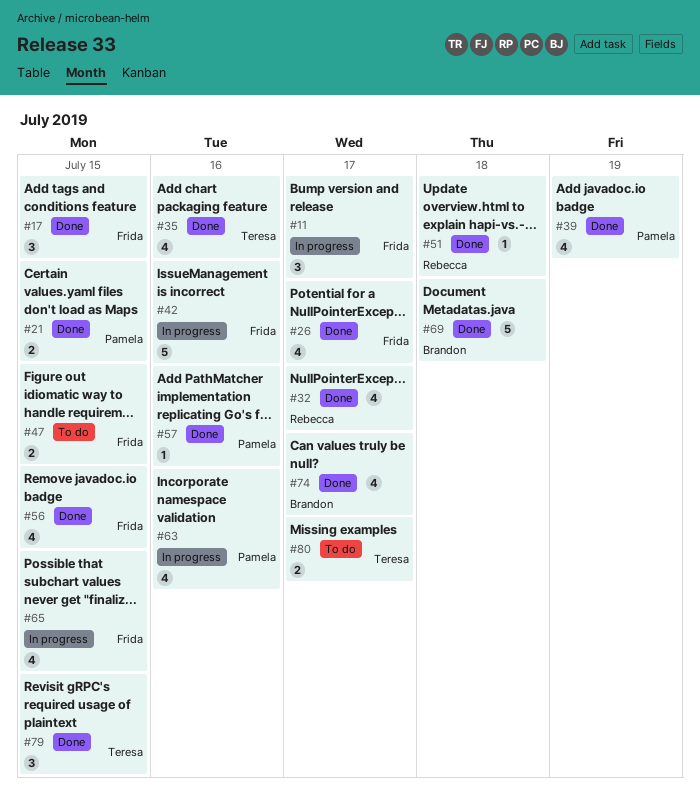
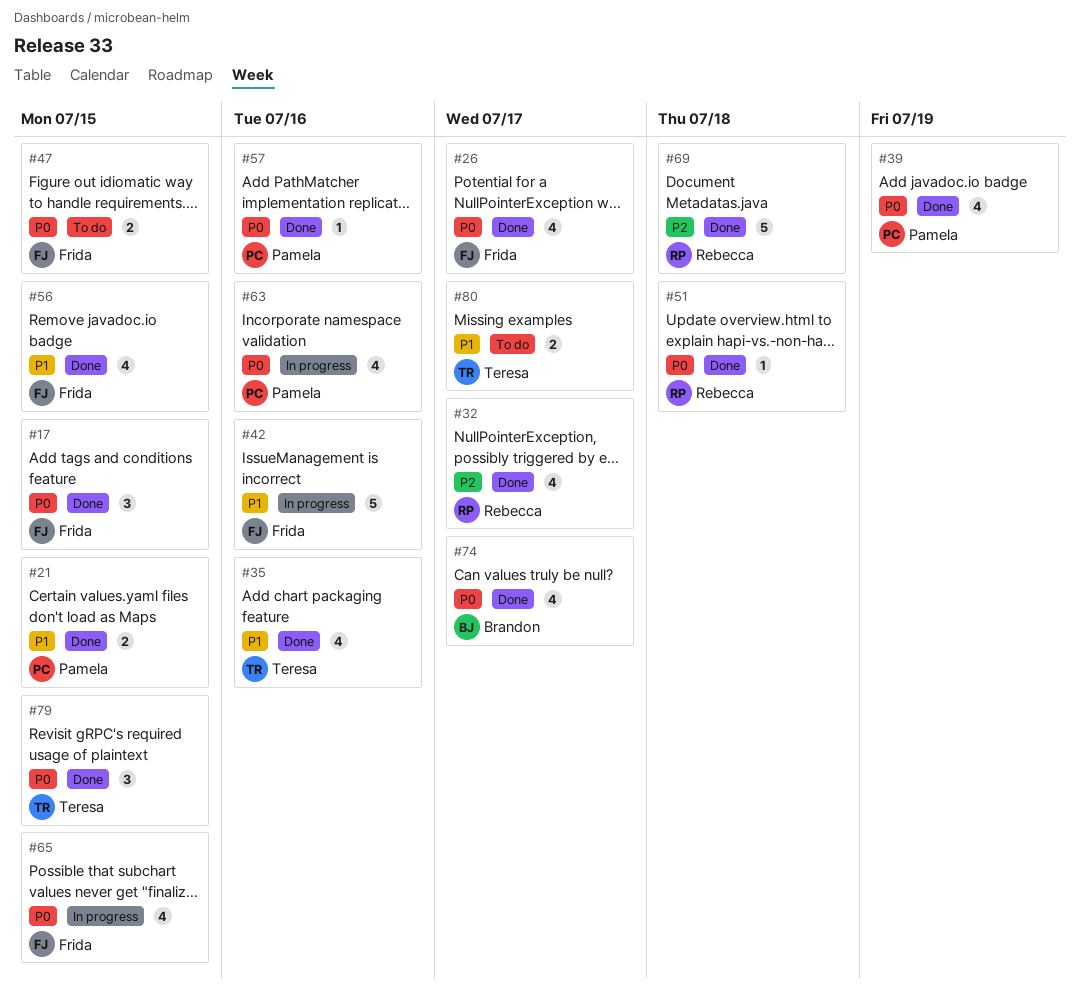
#11: present -> none
#69, owner: Brandon -> Rebecca

